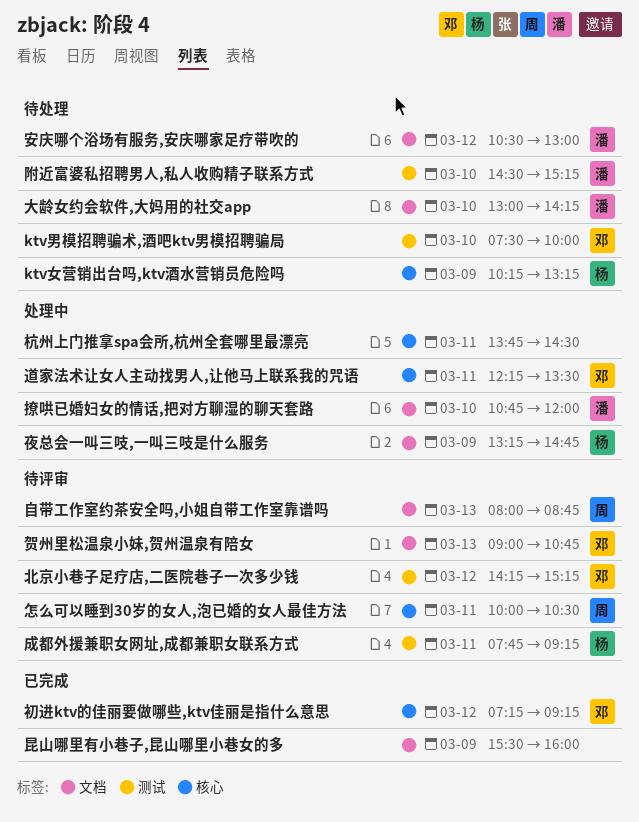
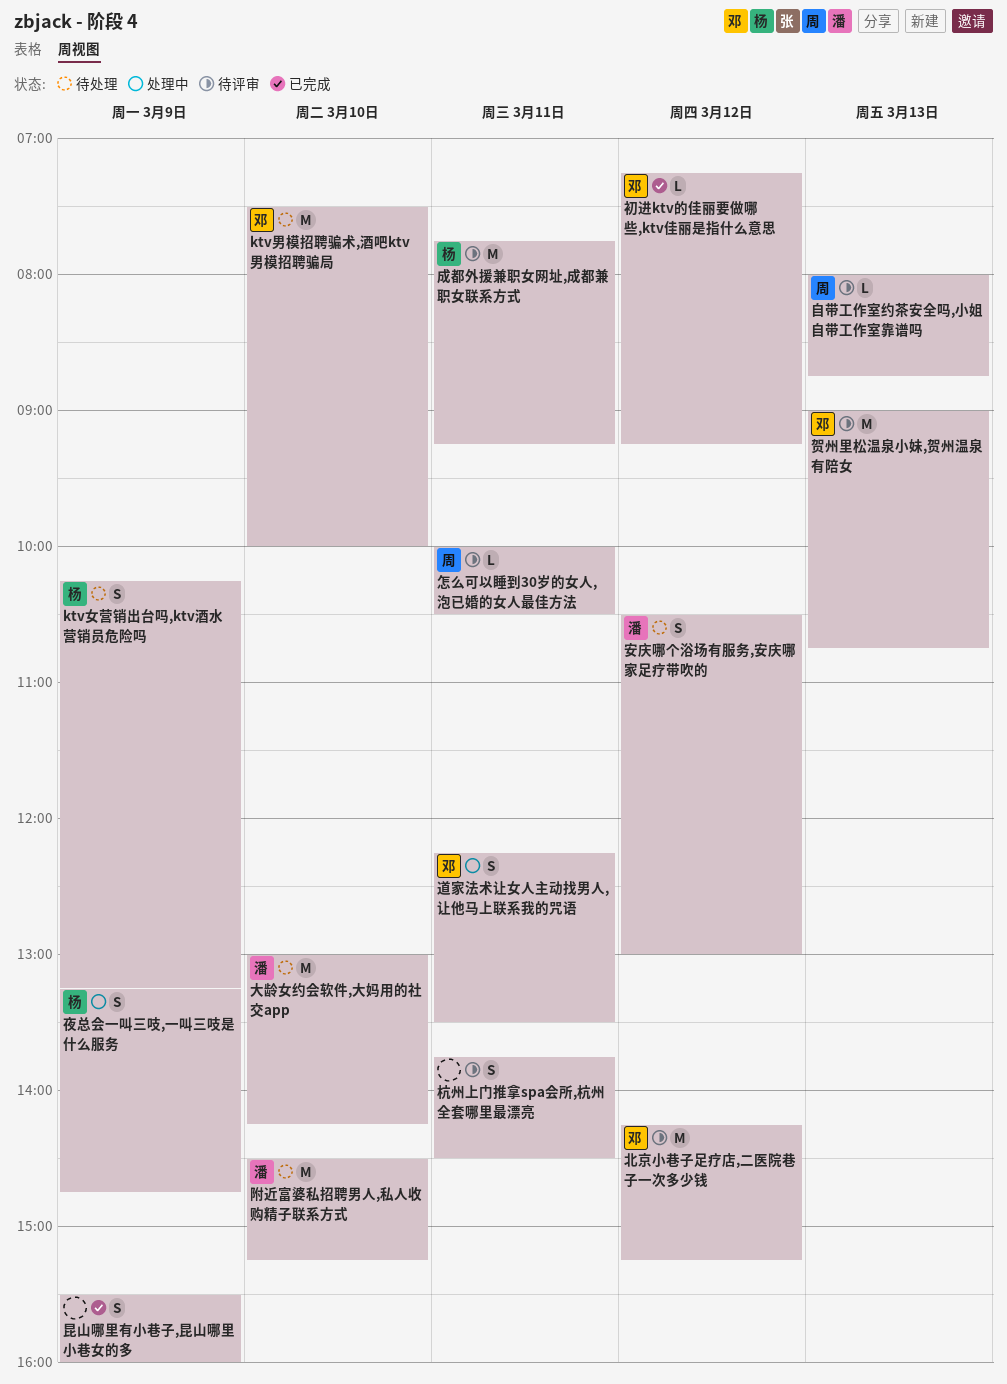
撩哄已婚妇女的情话,把对方聊湿的聊天套路: present -> none
杭州上门推拿spa会所,杭州全套哪里最漂亮, status: 处理中 -> 待评审

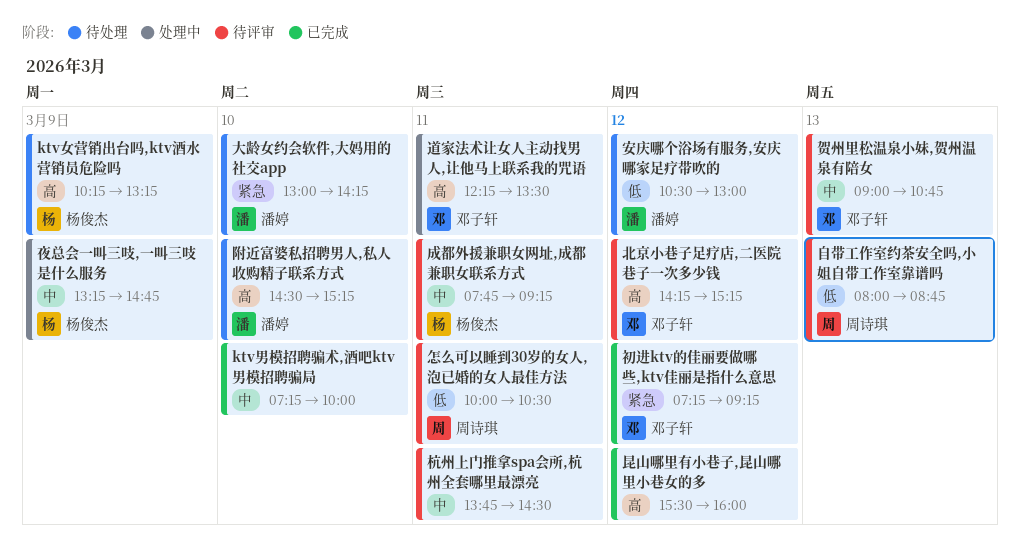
ktv男模招聘骗术,酒吧ktv男模招聘骗局, status: 待处理 -> 已完成
ktv男模招聘骗术,酒吧ktv男模招聘骗局, owner: 邓子轩 -> none
ktv男模招聘骗术,酒吧ktv男模招聘骗局, begins: 07:30 -> 07:15
昆山哪里有小巷子,昆山哪里小巷女的多, day: Mar 9 -> Mar 12

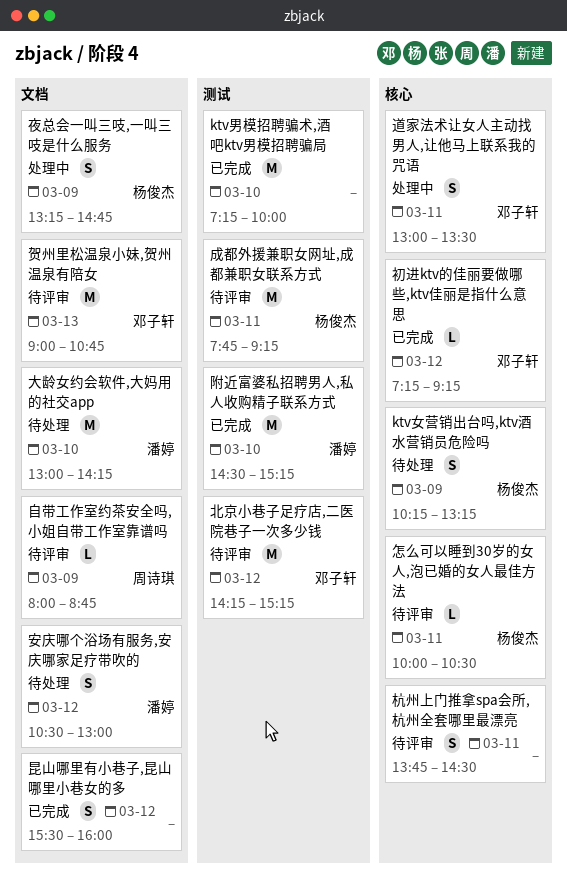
怎么可以睡到30岁的女人,泡已婚的女人最佳方法, owner: 周诗琪 -> 杨俊杰
自带工作室约茶安全吗,小姐自带工作室靠谱吗, day: Mar 13 -> Mar 9
道家法术让女人主动找男人,让他马上联系我的咒语, begins: 12:15 -> 13:00
附近富婆私招聘男人,私人收购精子联系方式, status: 待处理 -> 已完成

